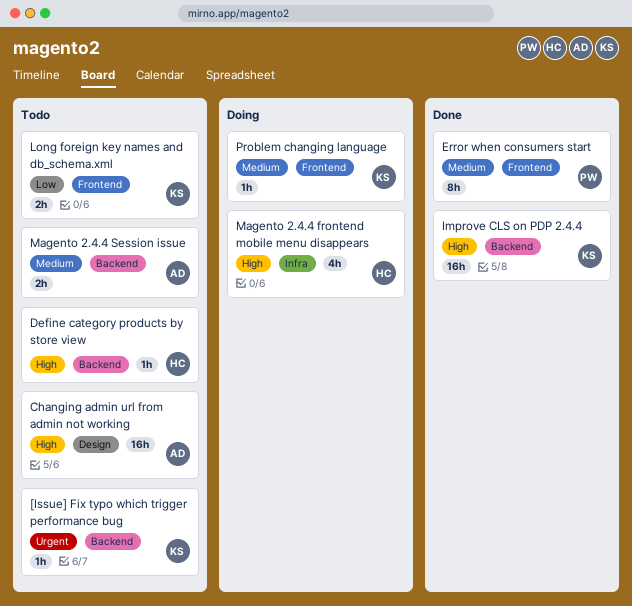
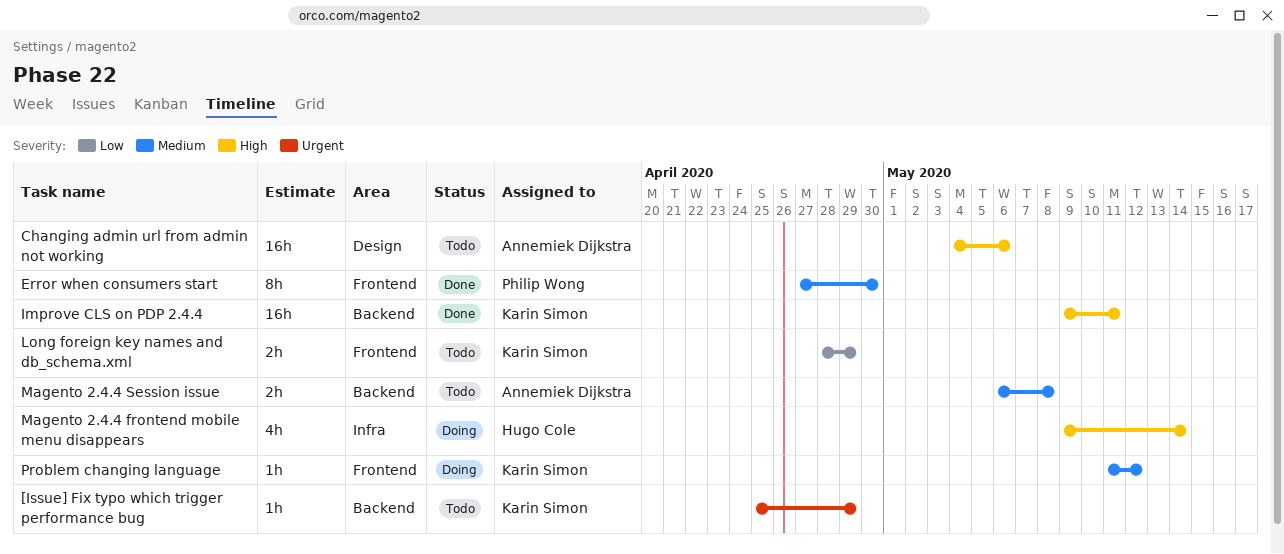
Define category products by store view: present -> none

